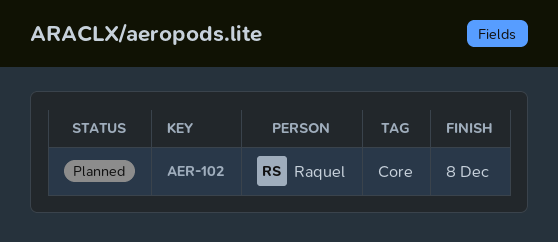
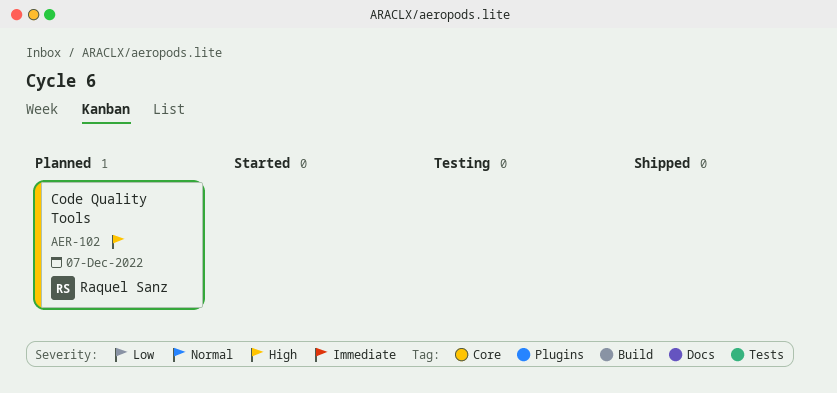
AER-102, due: Dec 8 -> Dec 7

